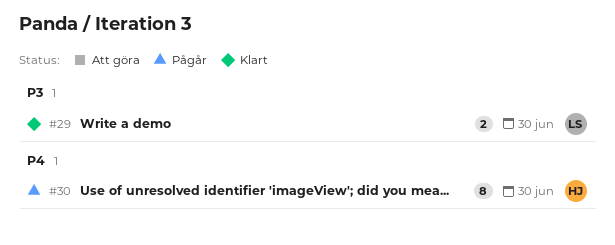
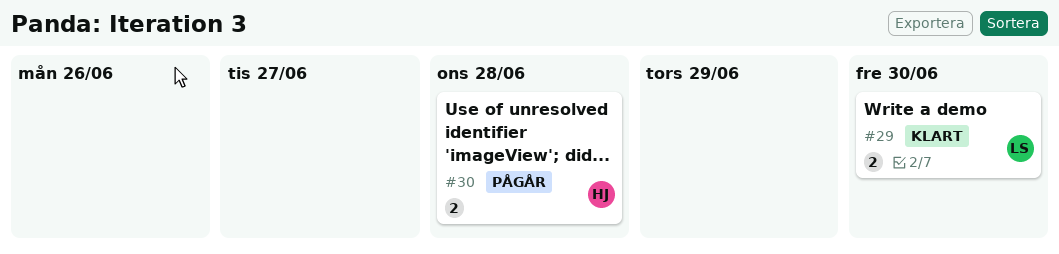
#30, estimate: 8 -> 2
#30, due: Jun 30 -> Jun 28

